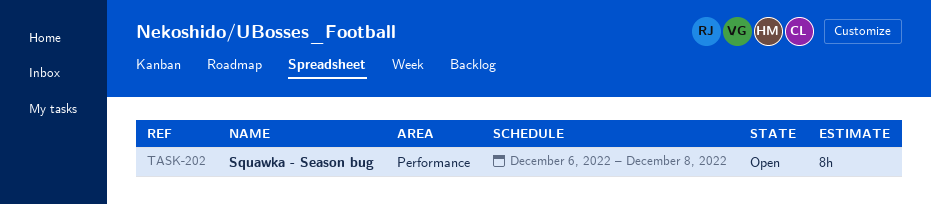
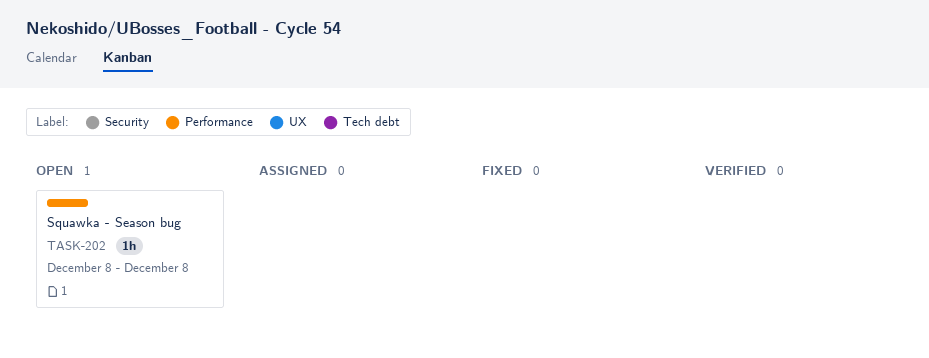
TASK-202, estimate: 8h -> 1h
TASK-202, start: Dec 6 -> Dec 8

